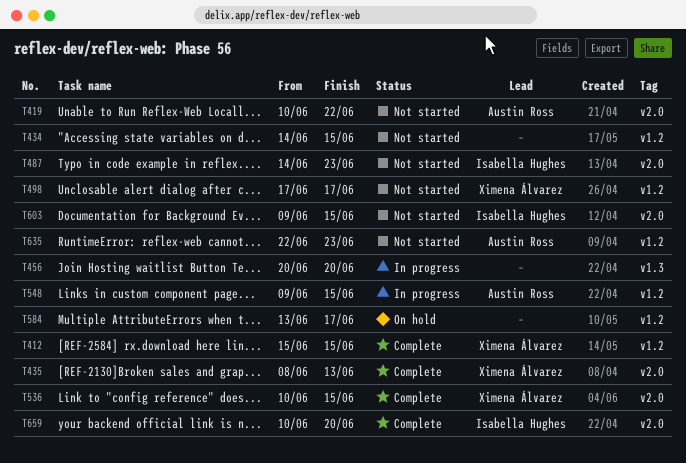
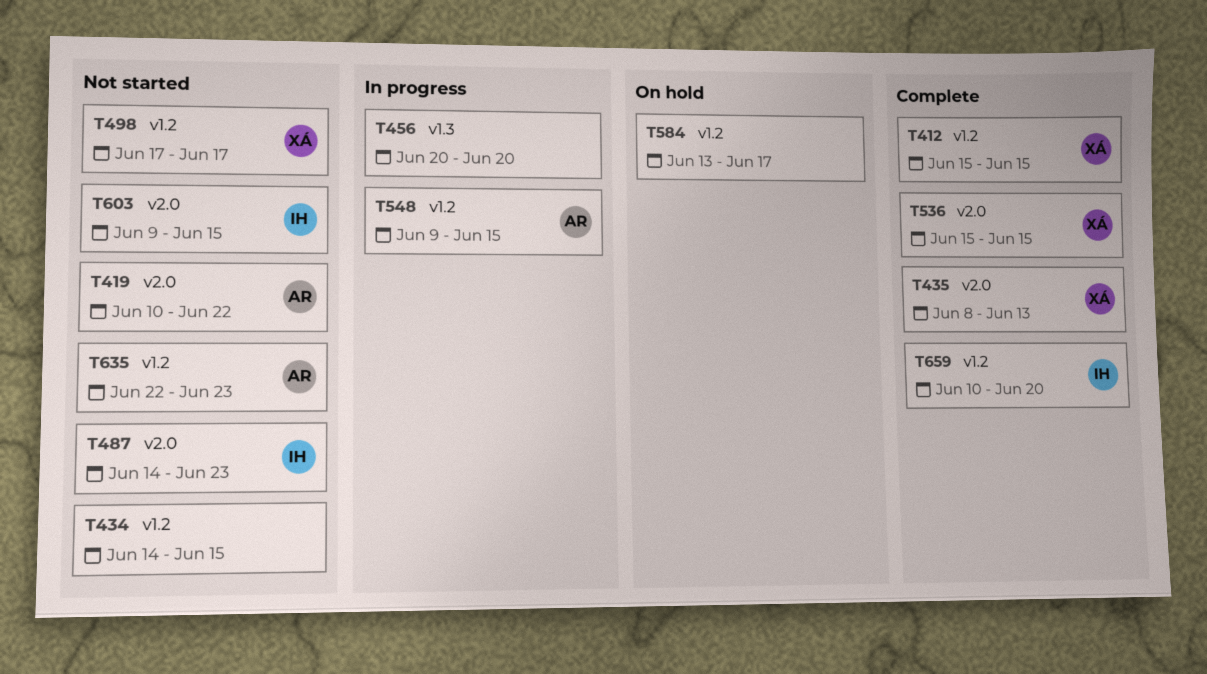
T536, start: Jun 10 -> Jun 15
T659, label: v2.0 -> v1.2

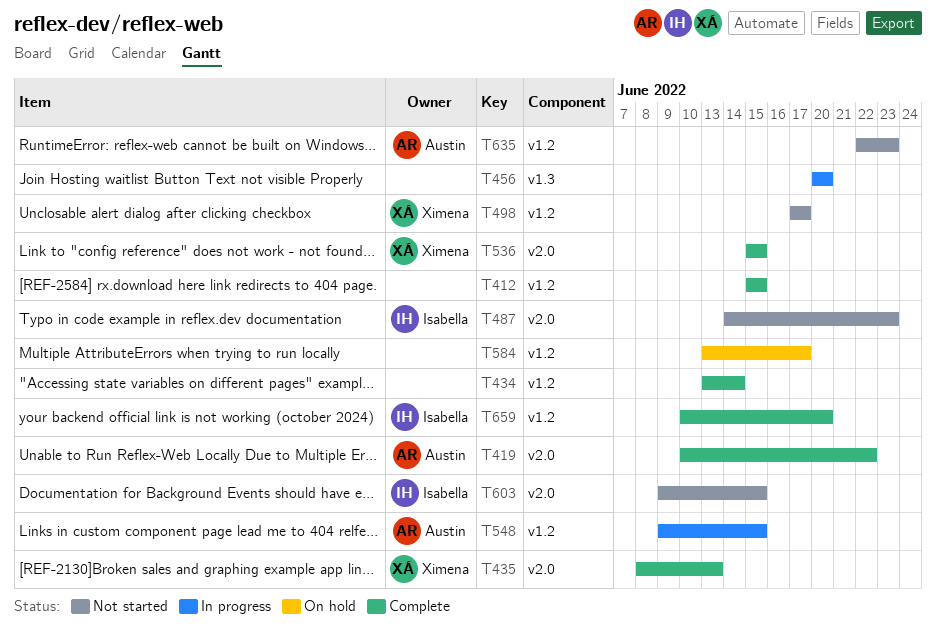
T412, owner: Ximena -> none
T419, status: Not started -> Complete
T434, status: Not started -> Complete
T434, start: Jun 14 -> Jun 13
T434, due: Jun 15 -> Jun 14

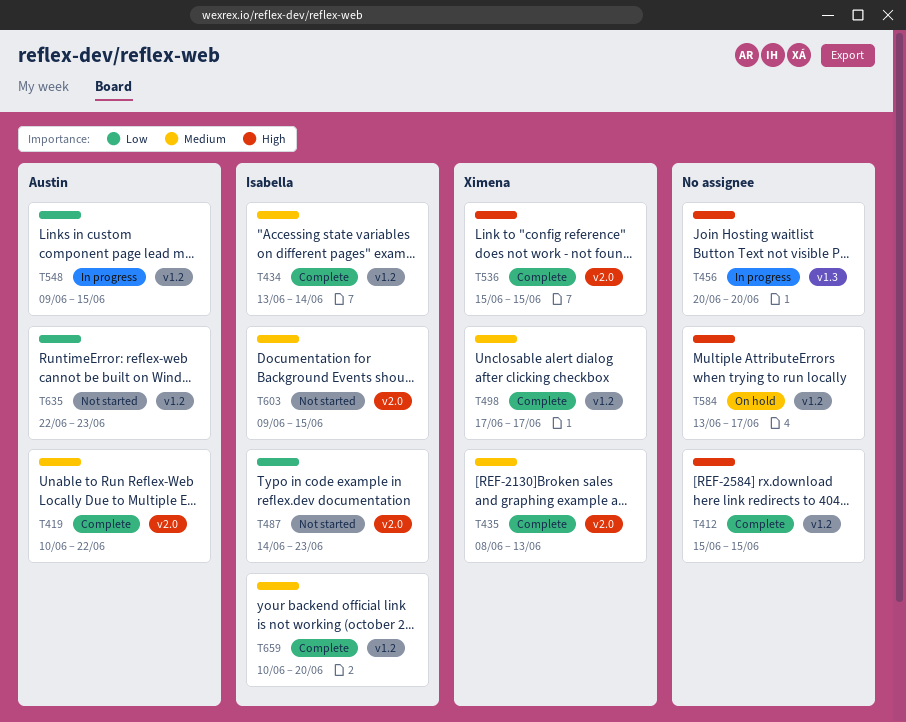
T434, owner: none -> Isabella
T498, status: Not started -> Complete

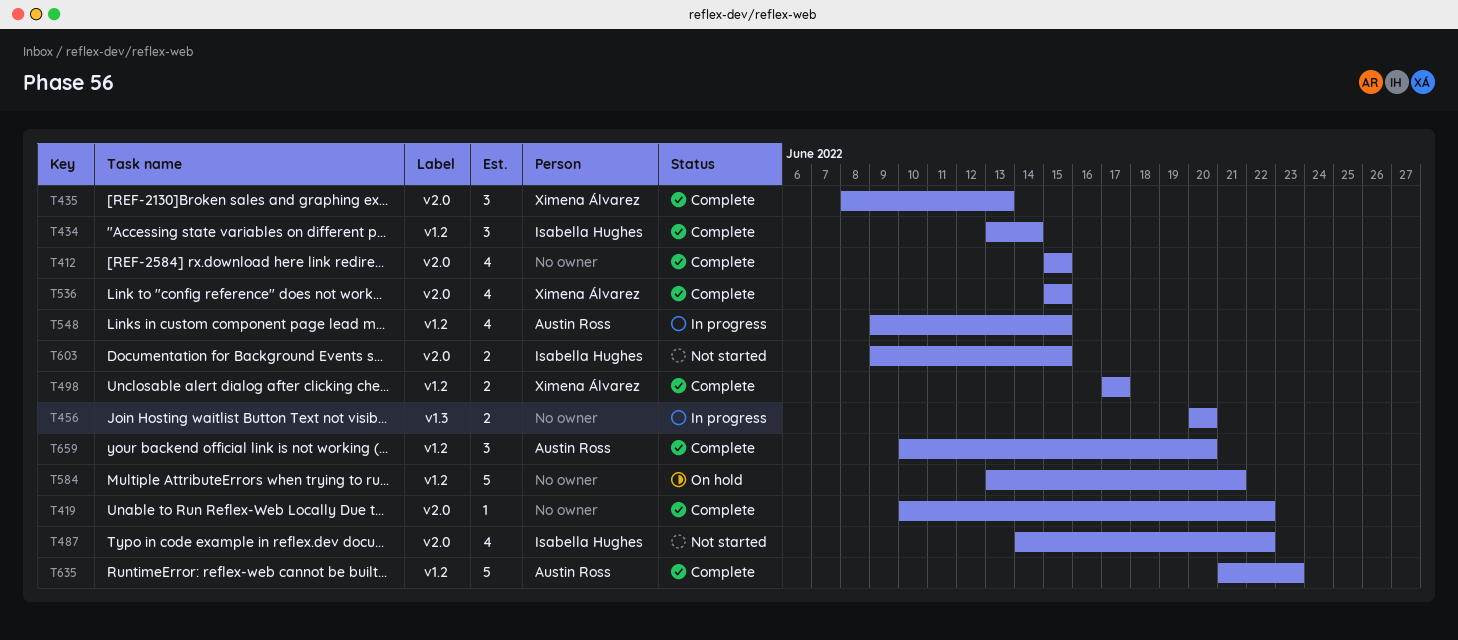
T412, label: v1.2 -> v2.0
T419, owner: Austin Ross -> none
T487, due: Jun 23 -> Jun 22
T584, due: Jun 17 -> Jun 21
T635, status: Not started -> Complete
T635, start: Jun 22 -> Jun 21
T659, owner: Isabella Hughes -> Austin Ross

